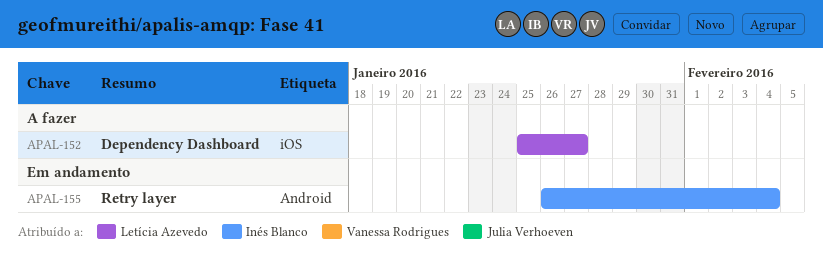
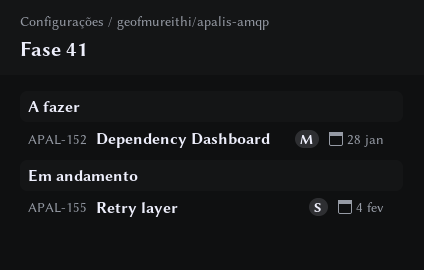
APAL-152, due: Jan 27 -> Jan 28

